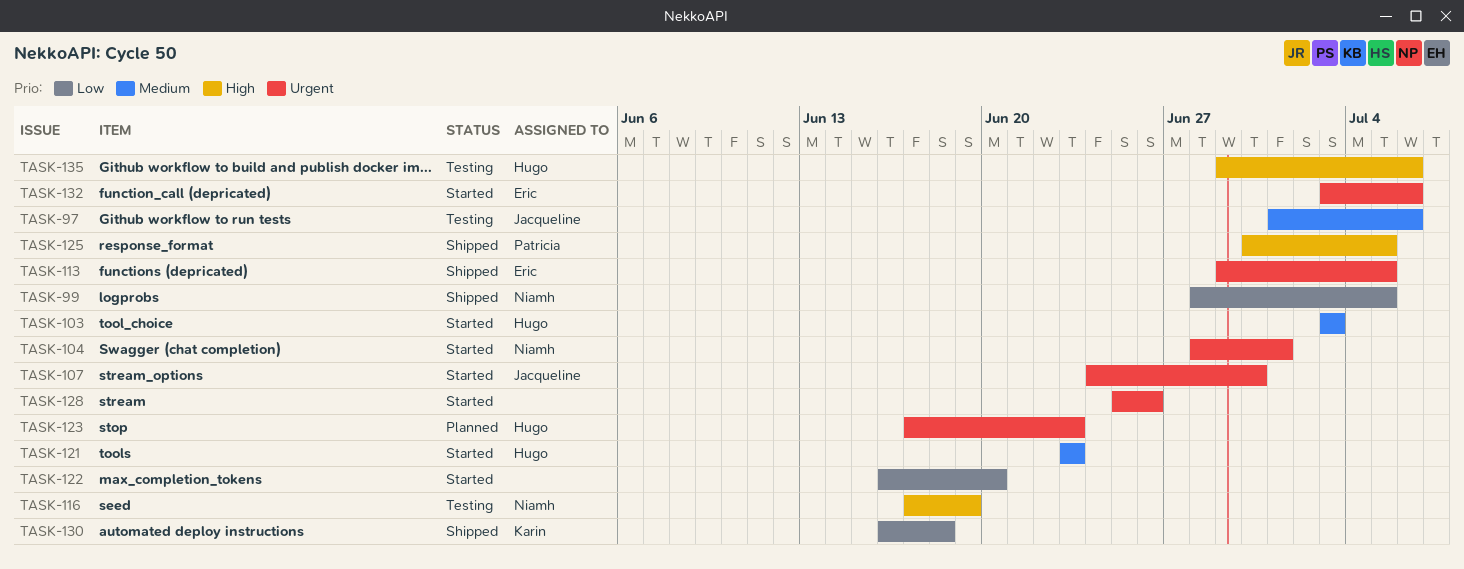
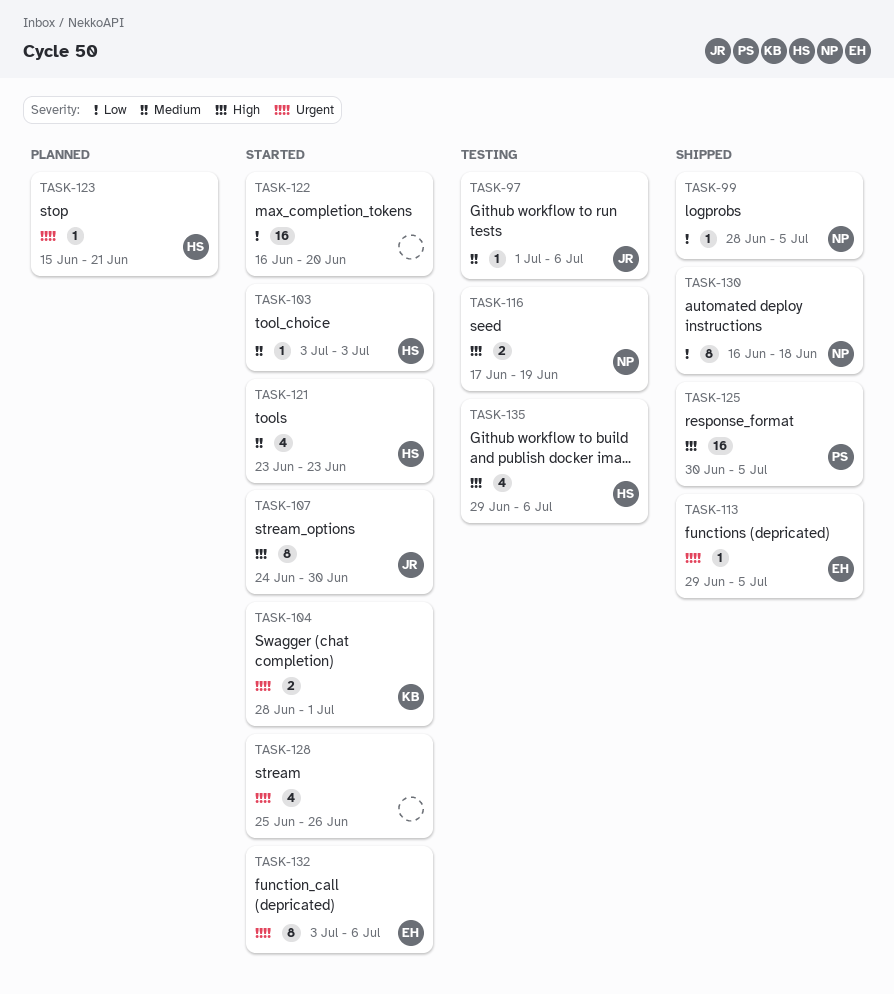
TASK-104, owner: Niamh -> Karin
TASK-107, priority: Urgent -> High
TASK-123, start: Jun 17 -> Jun 15
TASK-123, due: Jun 23 -> Jun 21
TASK-130, owner: Karin -> Niamh

